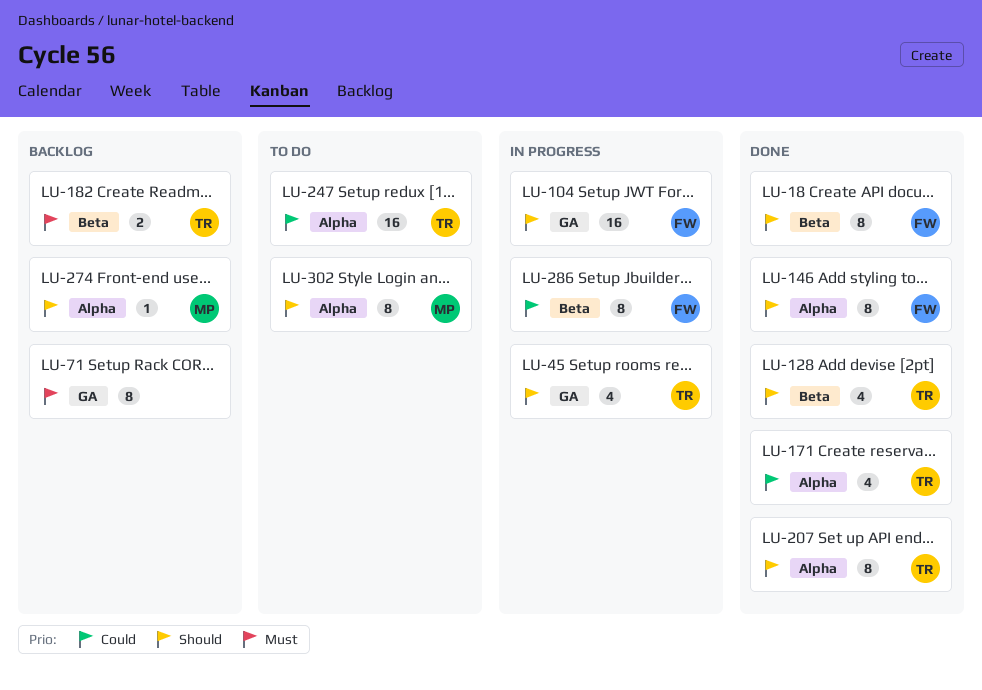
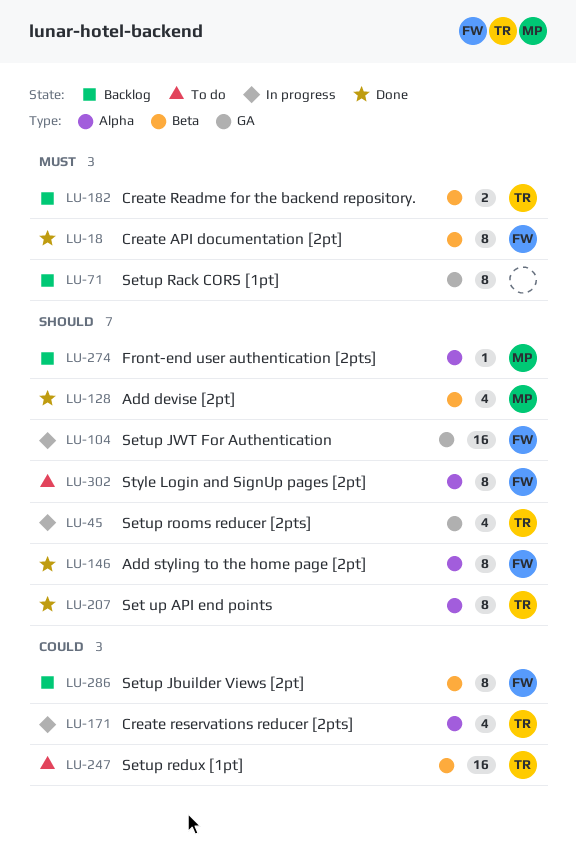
LU-18, priority: Should -> Must
LU-128, owner: TR -> MP
LU-171, status: Done -> In progress
LU-247, label: Alpha -> Beta
LU-286, status: In progress -> Backlog
LU-302, owner: MP -> FW

